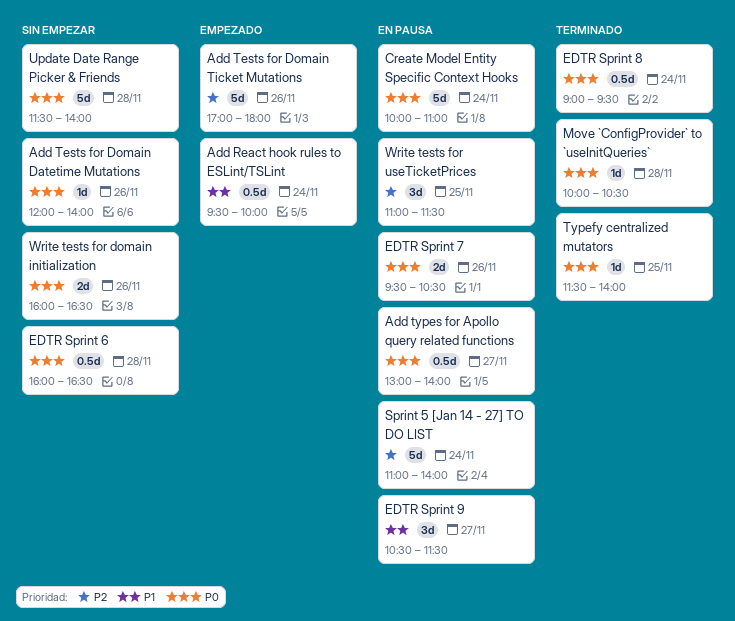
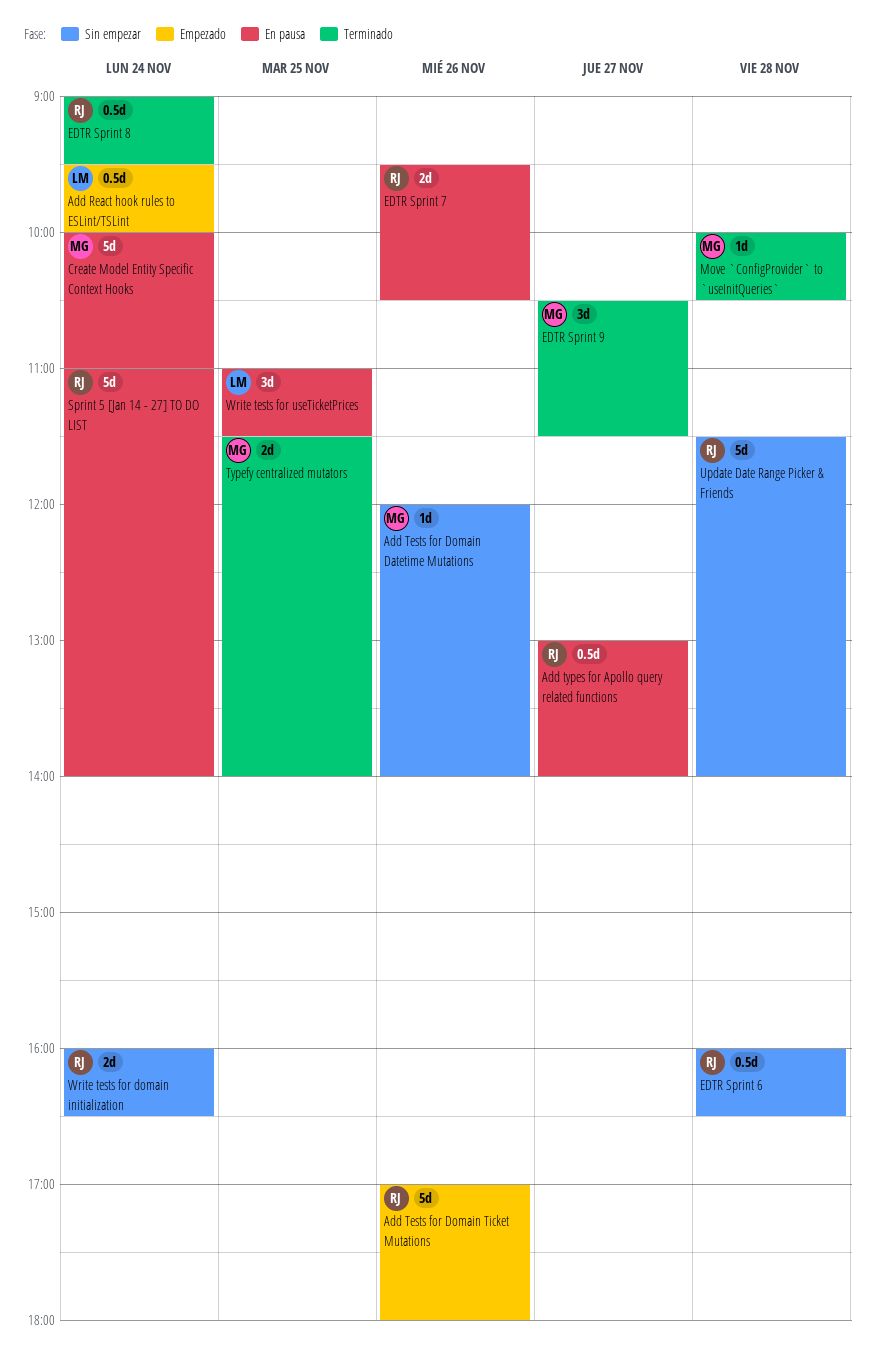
EDTR Sprint 9, status: En pausa -> Terminado
Typefy centralized mutators, estimate: 1d -> 2d
Write tests for domain initialization, day: Nov 26 -> Nov 24

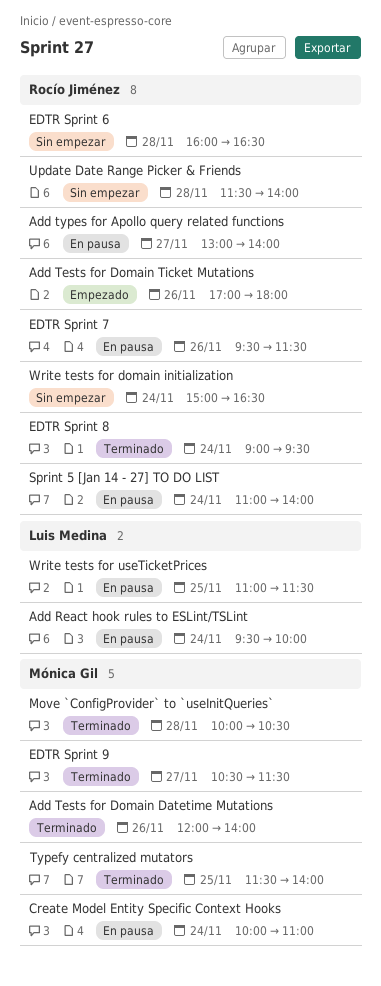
Add React hook rules to ESLint/TSLint, status: Empezado -> En pausa
Add Tests for Domain Datetime Mutations, status: Sin empezar -> Terminado
EDTR Sprint 7, ends: 10:30 -> 11:30
Write tests for domain initialization, begins: 16:00 -> 15:00

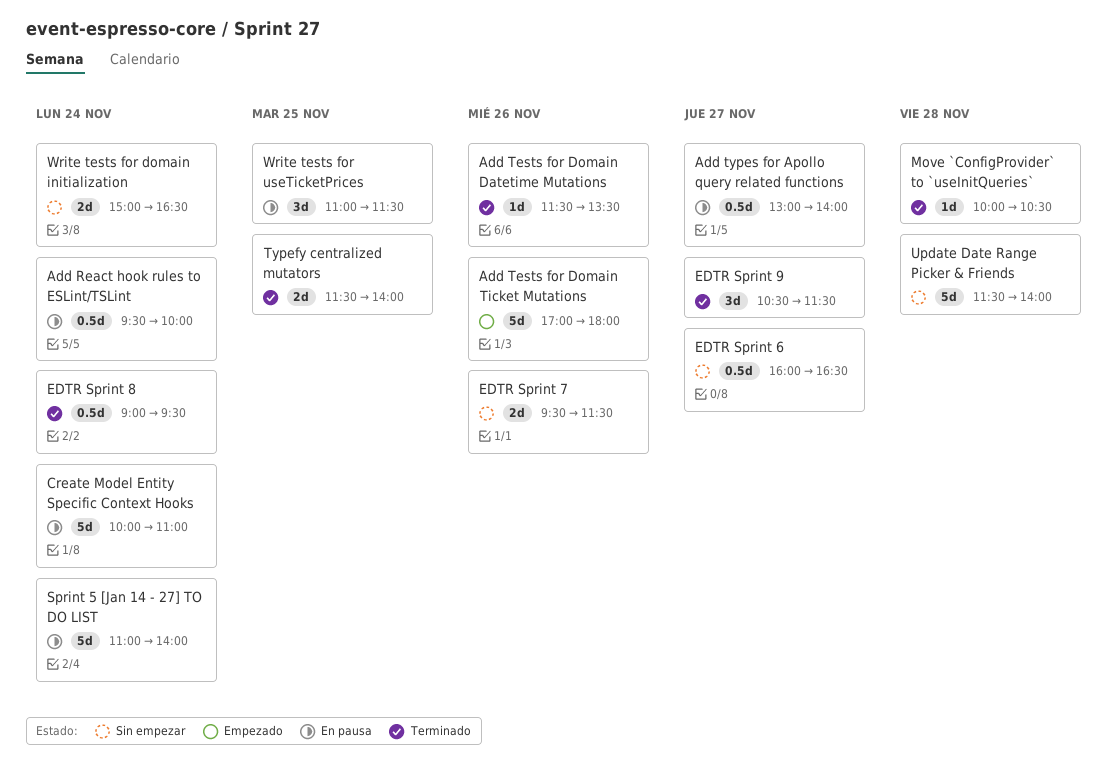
Add Tests for Domain Datetime Mutations, begins: 12:00 -> 11:30
Add Tests for Domain Datetime Mutations, ends: 14:00 -> 13:30
EDTR Sprint 6, day: Nov 28 -> Nov 27
EDTR Sprint 7, status: En pausa -> Sin empezar

